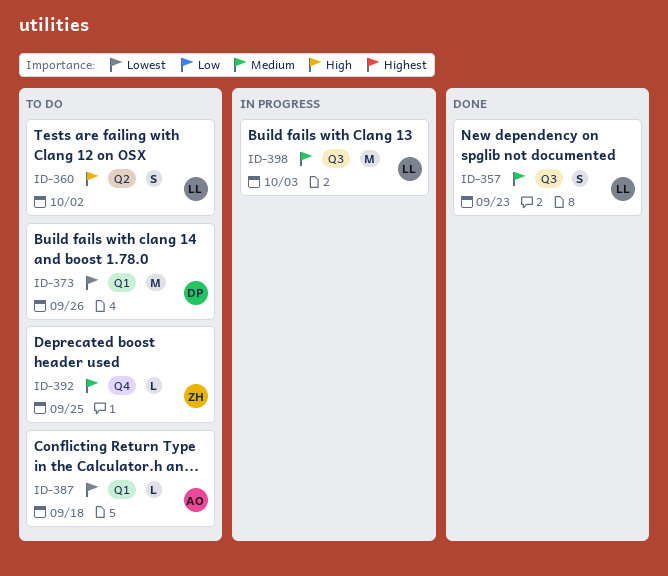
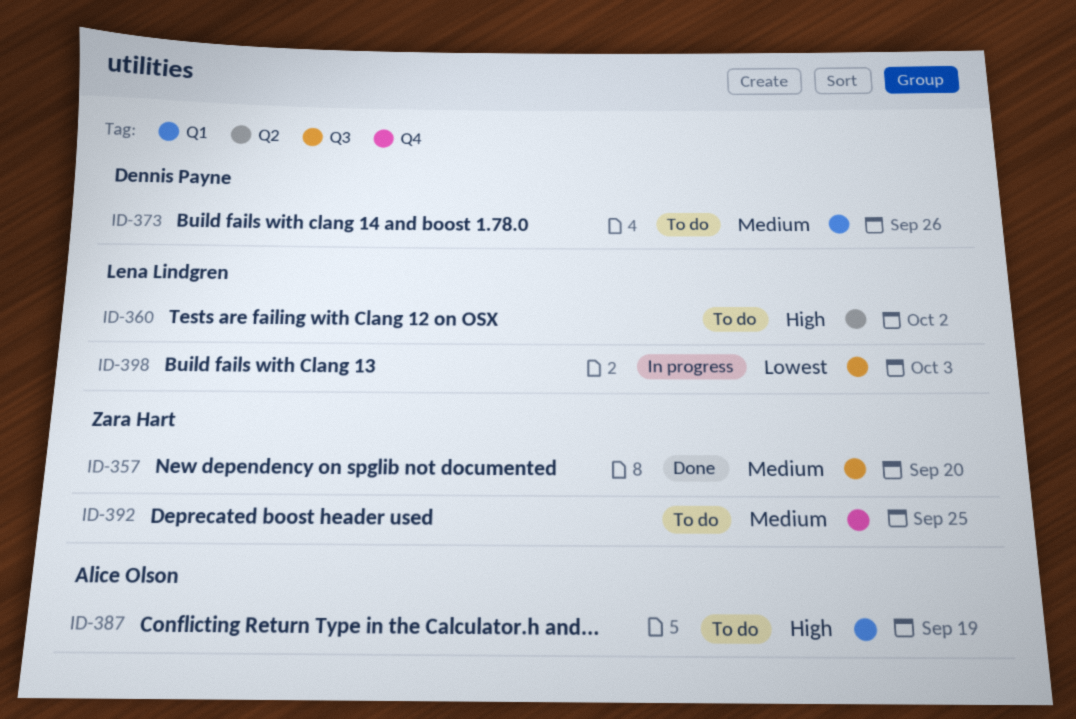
ID-357, owner: Lena Lindgren -> Zara Hart
ID-357, due: Sep 23 -> Sep 20
ID-373, priority: Lowest -> Medium
ID-387, priority: Lowest -> High
ID-387, due: Sep 18 -> Sep 19
ID-398, priority: Medium -> Lowest

